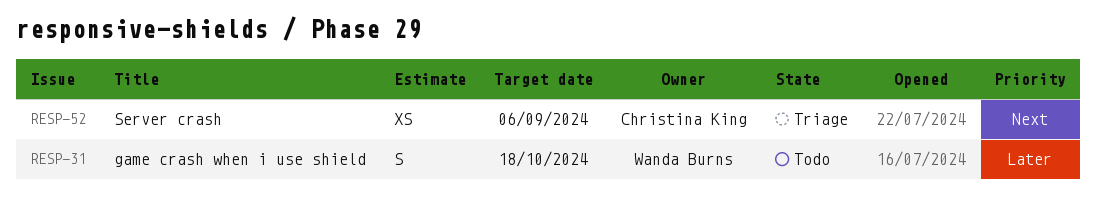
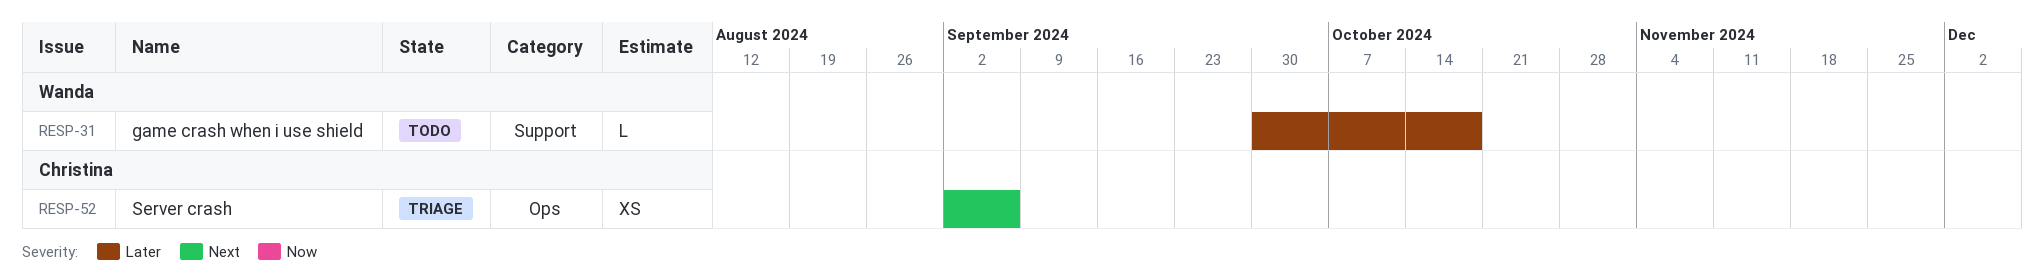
RESP-31, estimate: S -> L

